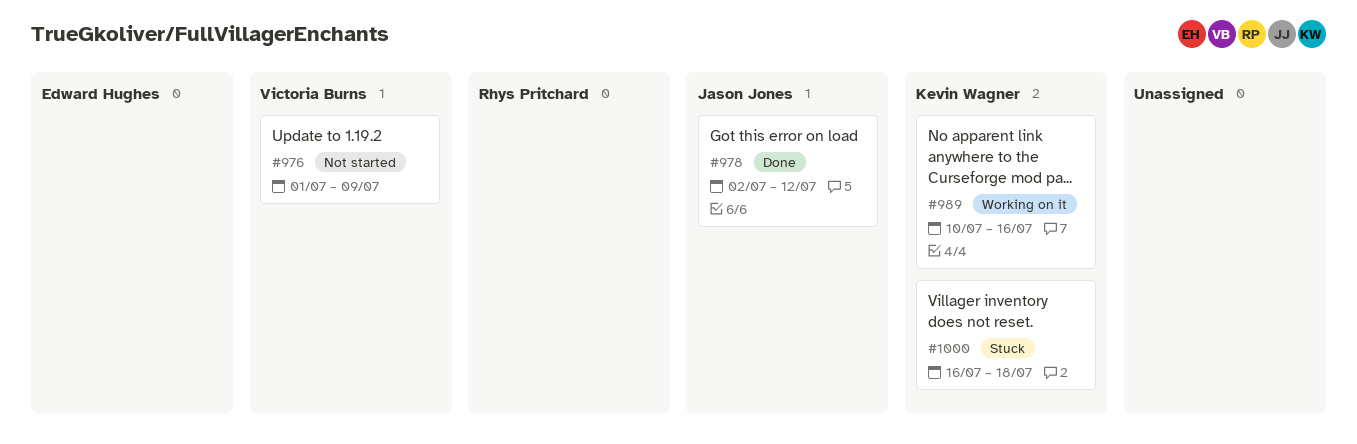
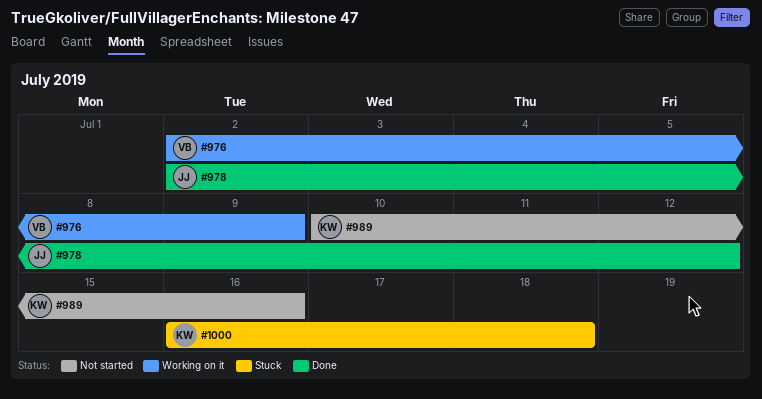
#976, status: Not started -> Working on it
#976, start: Jul 1 -> Jul 2
#989, status: Working on it -> Not started

